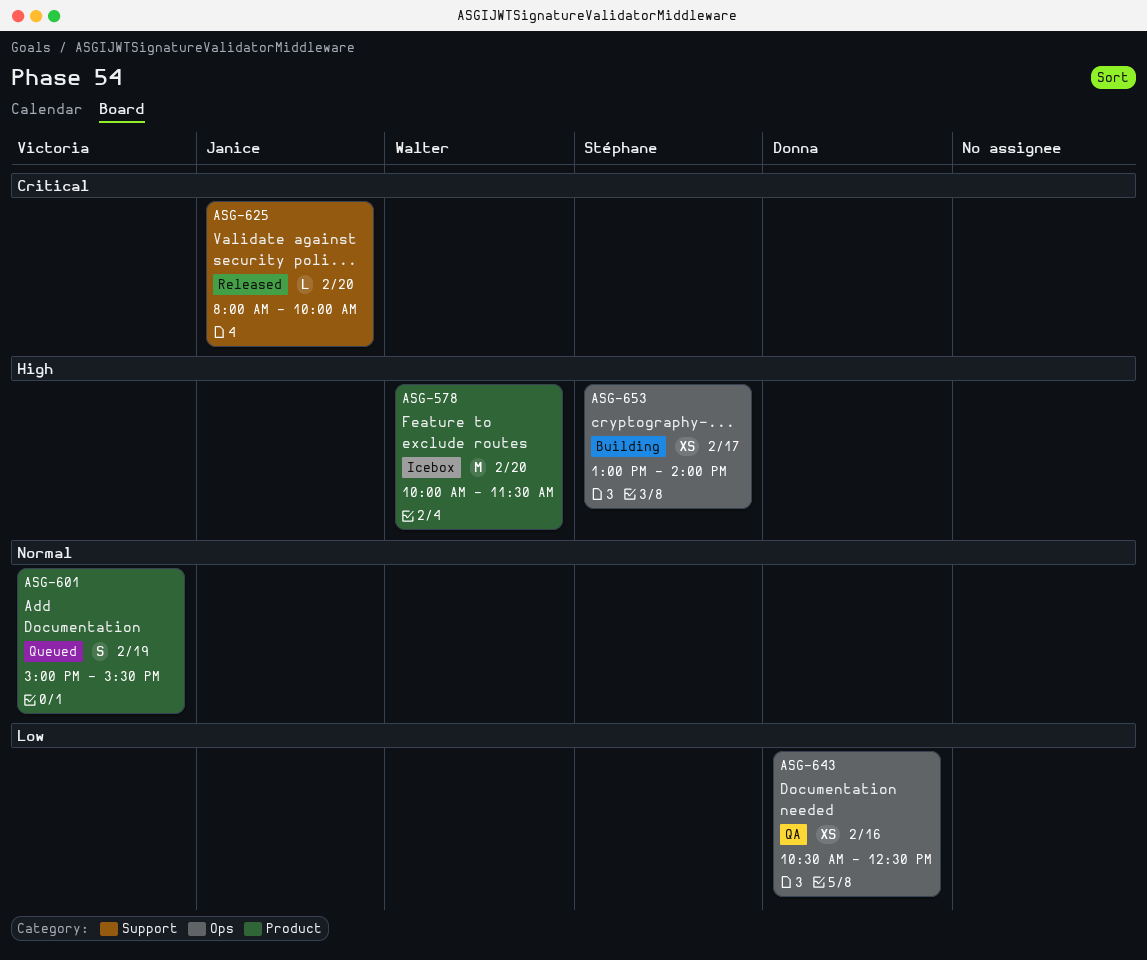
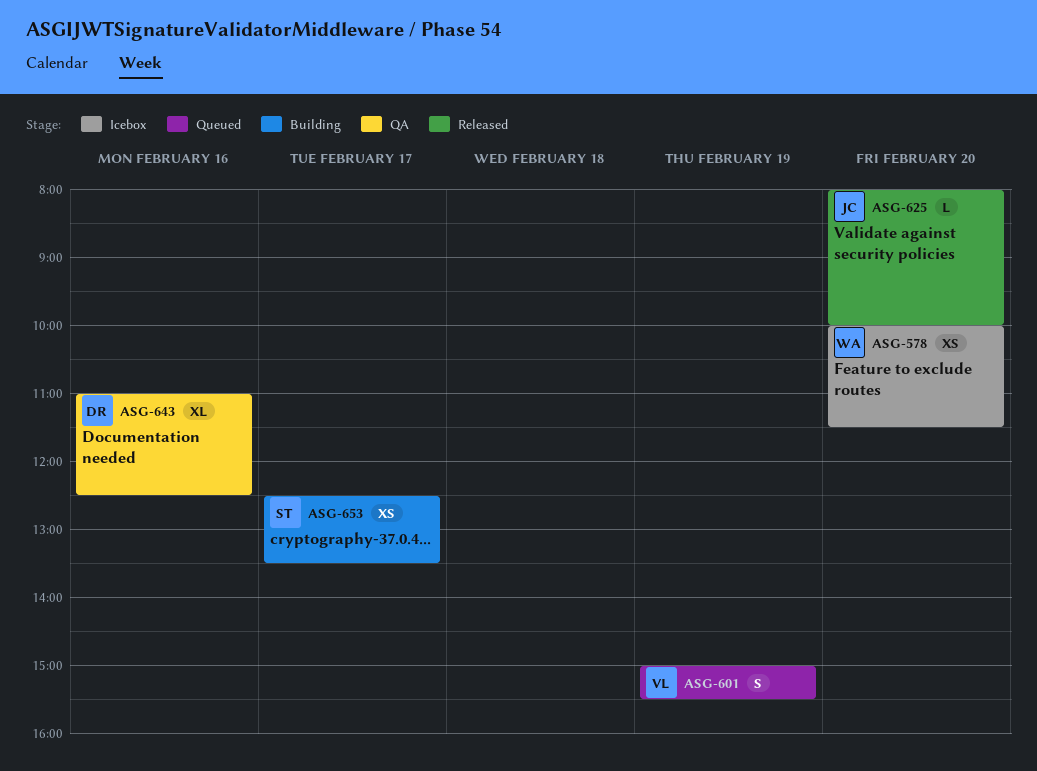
ASG-578, estimate: M -> XS
ASG-643, estimate: XS -> XL
ASG-643, begins: 10:30 -> 11:00
ASG-653, begins: 13:00 -> 12:30
ASG-653, ends: 14:00 -> 13:30

